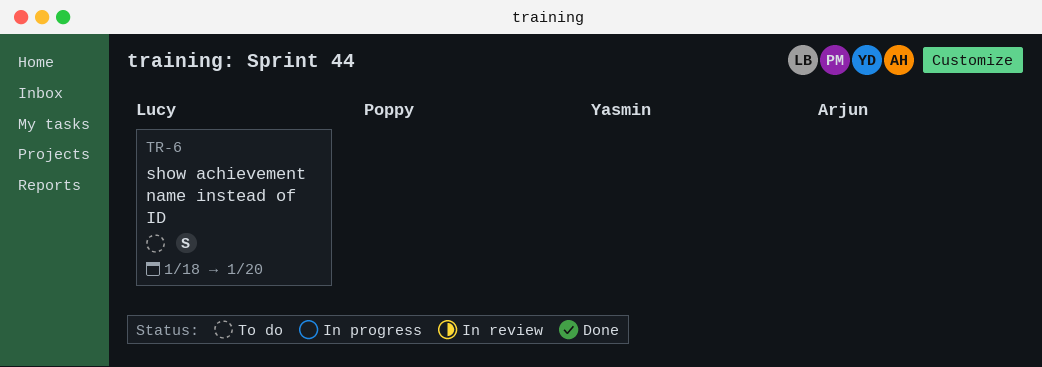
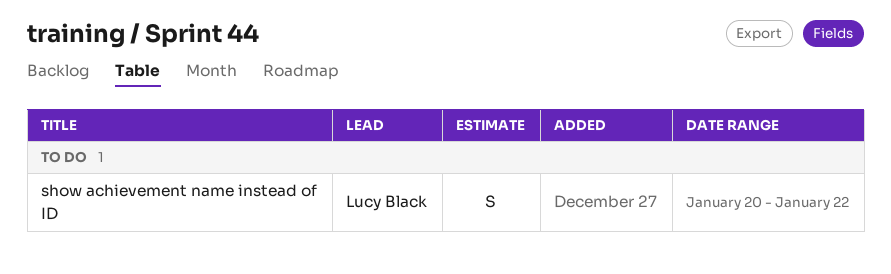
show achievement name instead of ID, start: Jan 18 -> Jan 20
show achievement name instead of ID, due: Jan 20 -> Jan 22

